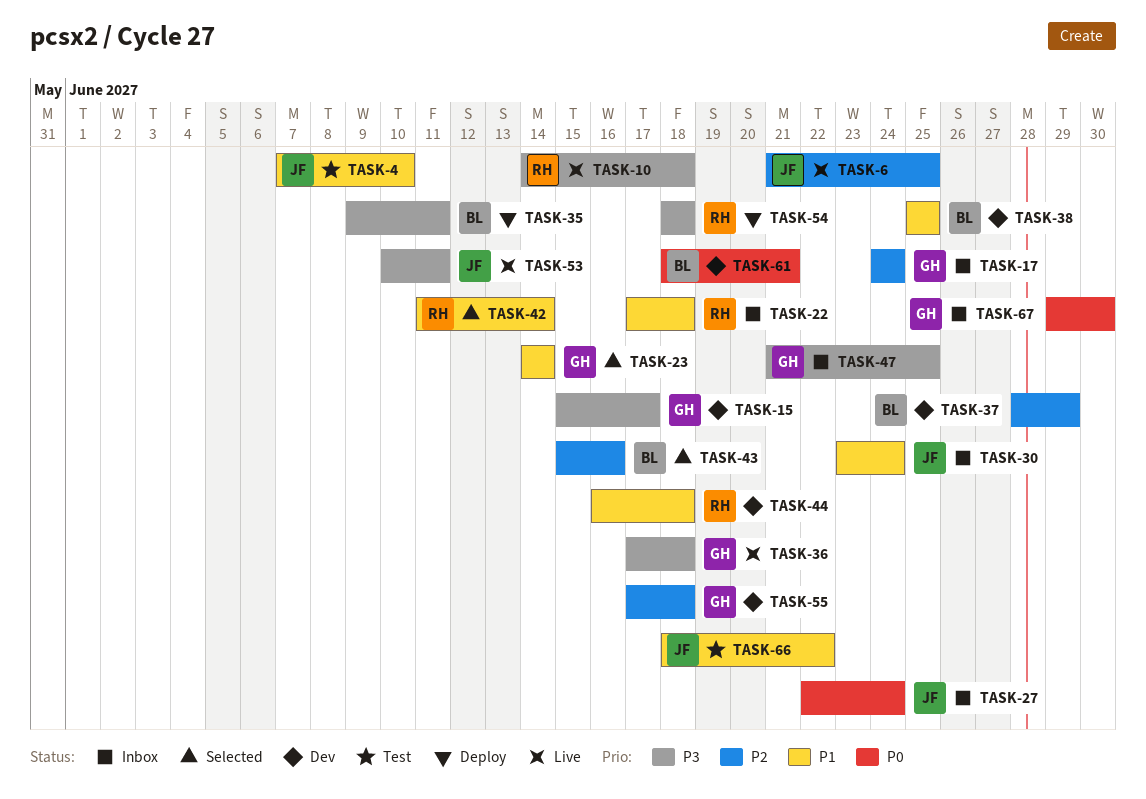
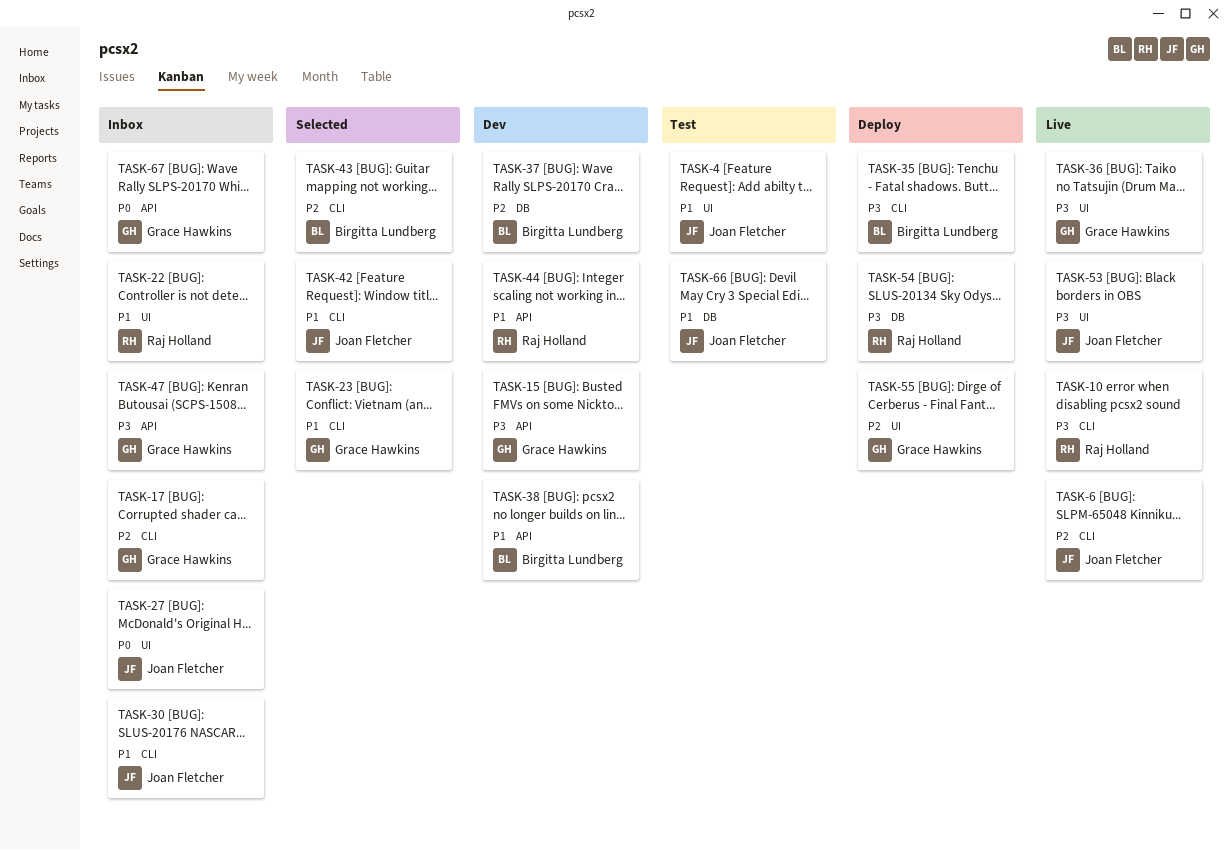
TASK-42, owner: Raj Holland -> Joan Fletcher
TASK-55, status: Dev -> Deploy
TASK-61: present -> none

